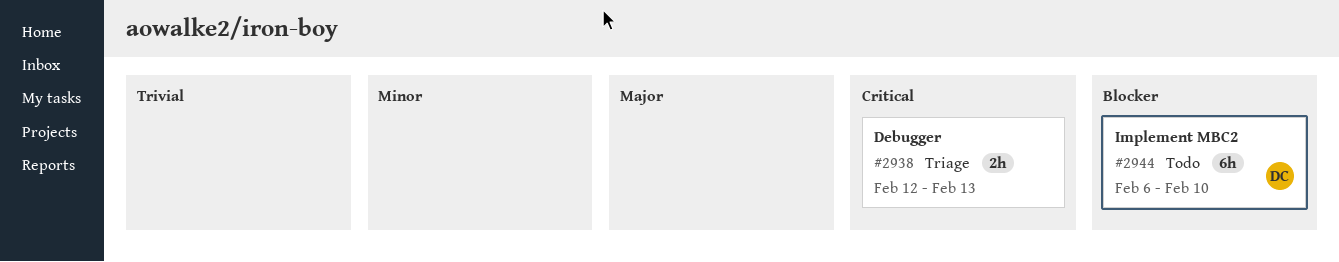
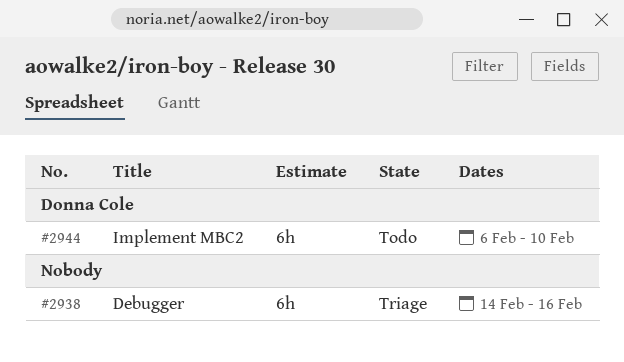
#2938, estimate: 2h -> 6h
#2938, start: Feb 12 -> Feb 14
#2938, due: Feb 13 -> Feb 16

